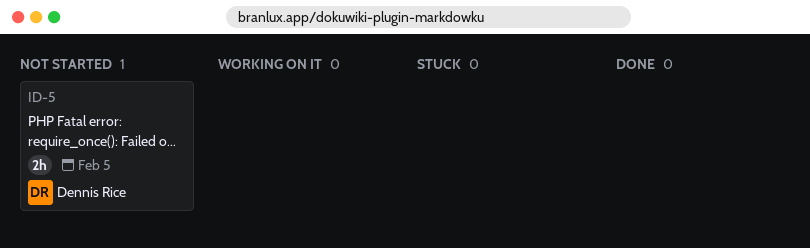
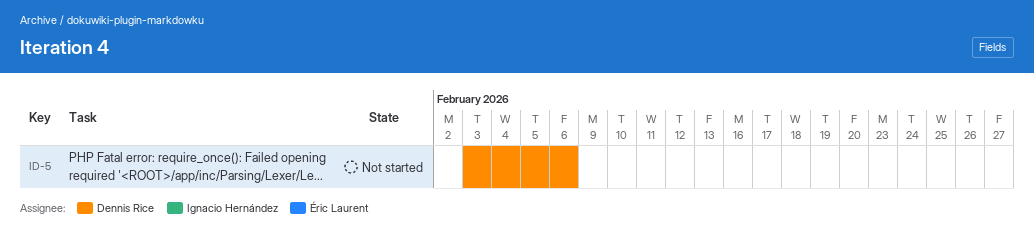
ID-5, due: Feb 5 -> Feb 6

